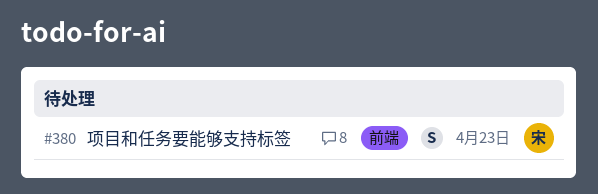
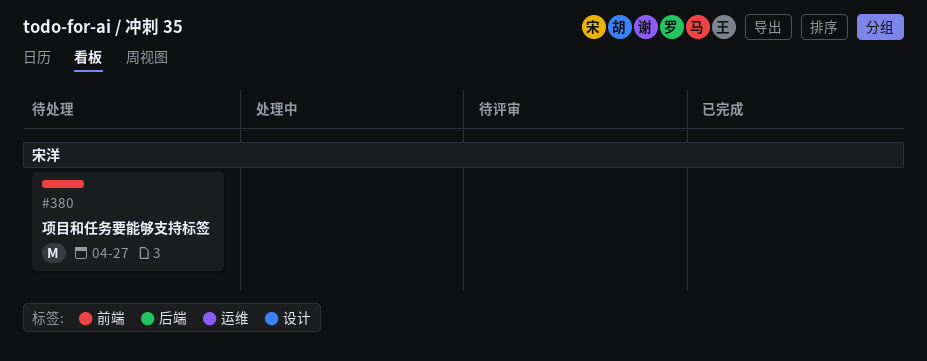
#380, estimate: S -> M
#380, due: Apr 23 -> Apr 27

